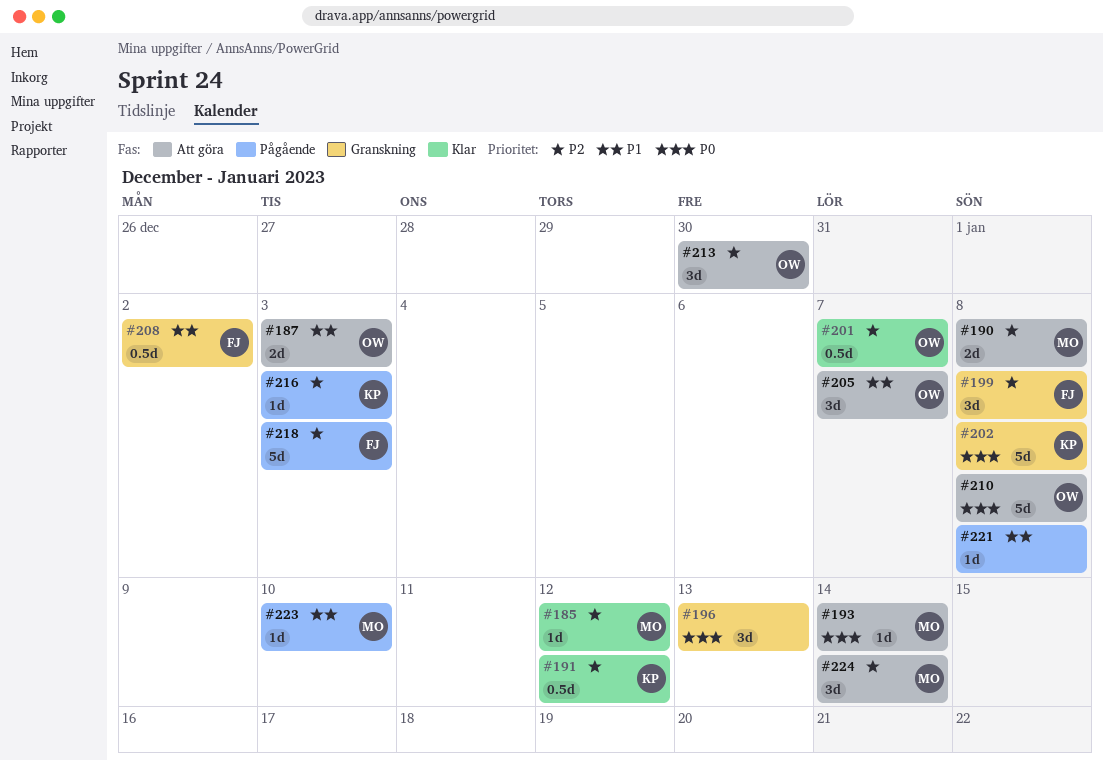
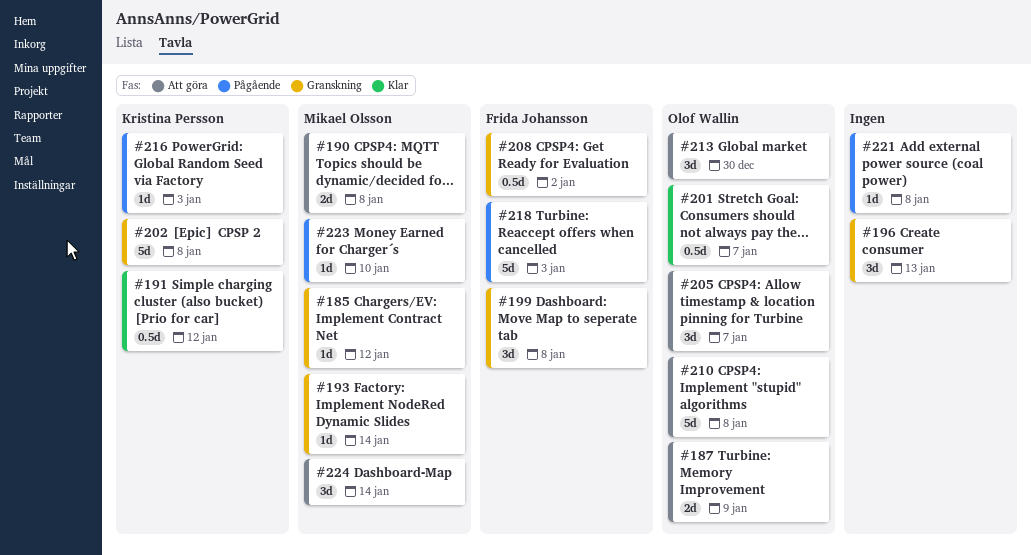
#185, status: Klar -> Granskning
#187, due: Jan 3 -> Jan 9
#193, status: Att göra -> Granskning

